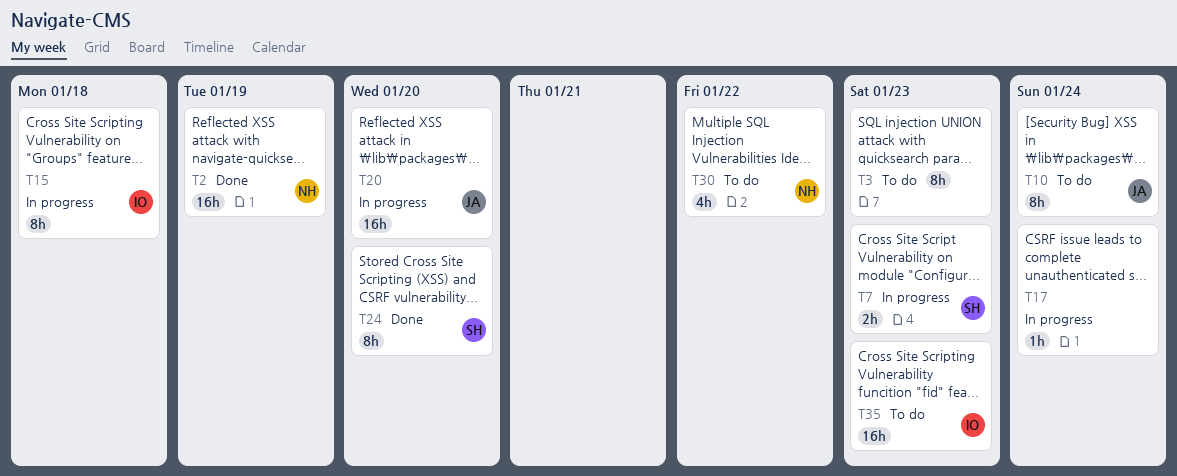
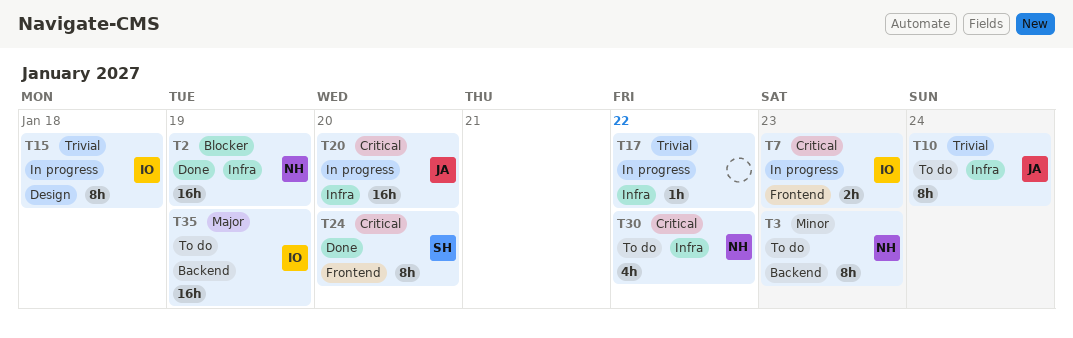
T3, owner: none -> NH
T7, owner: SH -> IO
T17, due: Jan 24 -> Jan 22
T35, due: Jan 23 -> Jan 19

